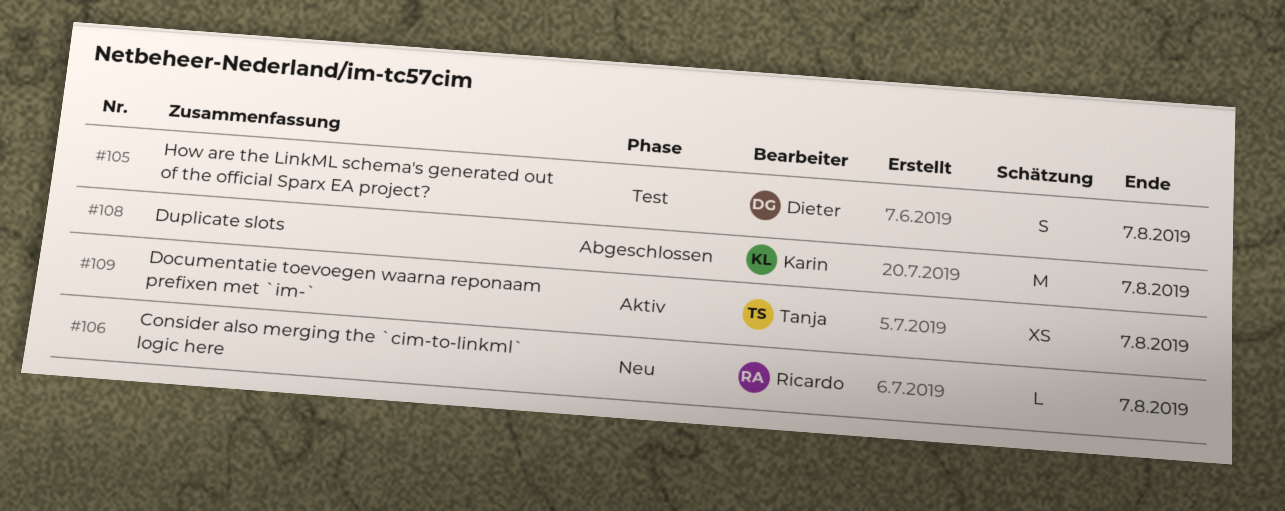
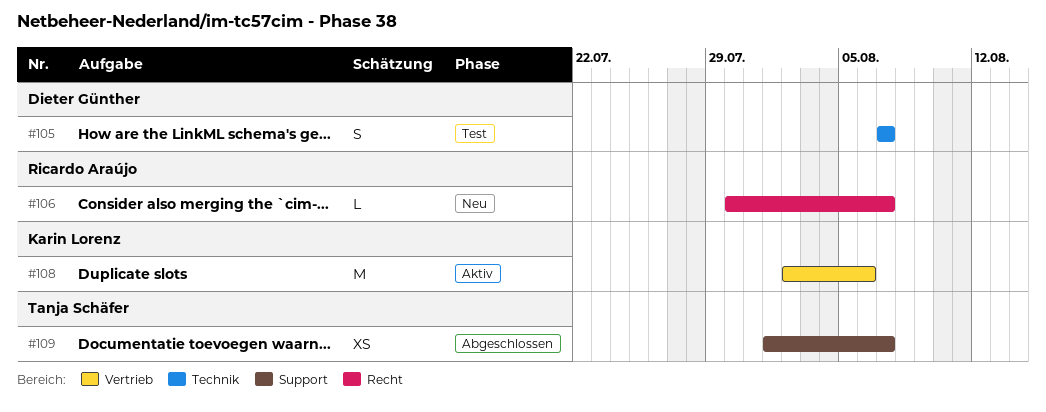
#108, status: Abgeschlossen -> Aktiv
#108, due: Aug 7 -> Aug 6
#109, status: Aktiv -> Abgeschlossen

